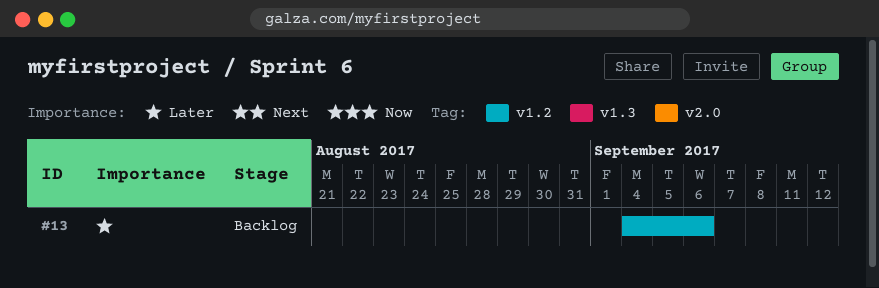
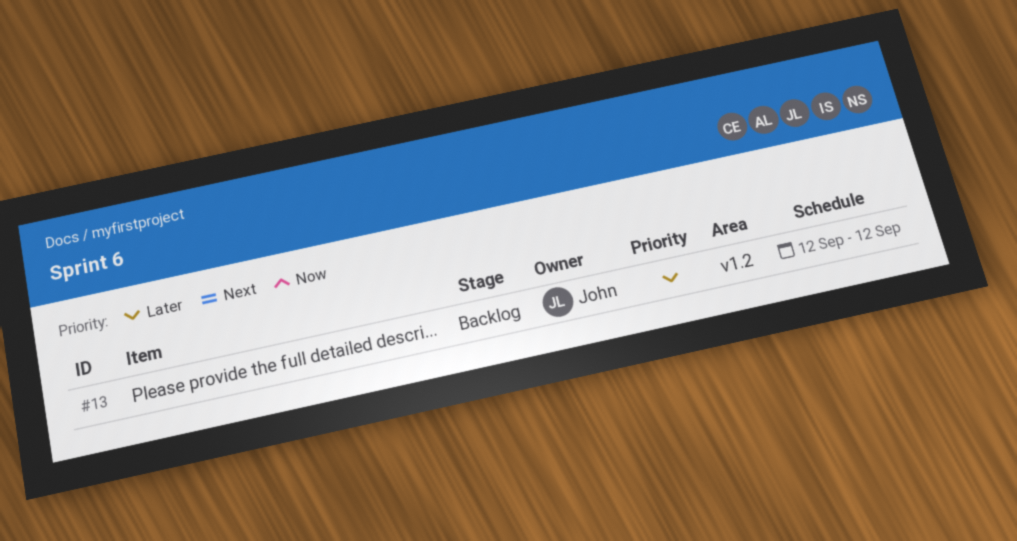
#13, start: Sep 4 -> Sep 12
#13, due: Sep 6 -> Sep 12

